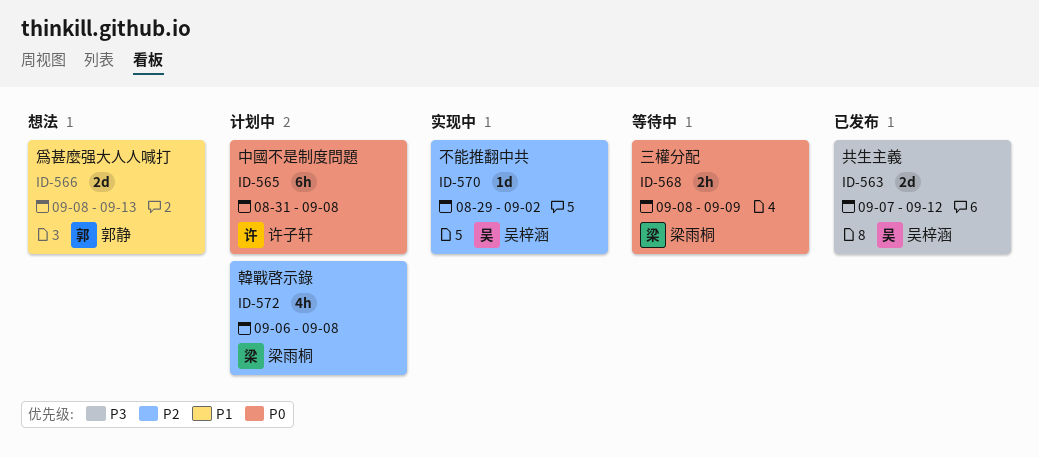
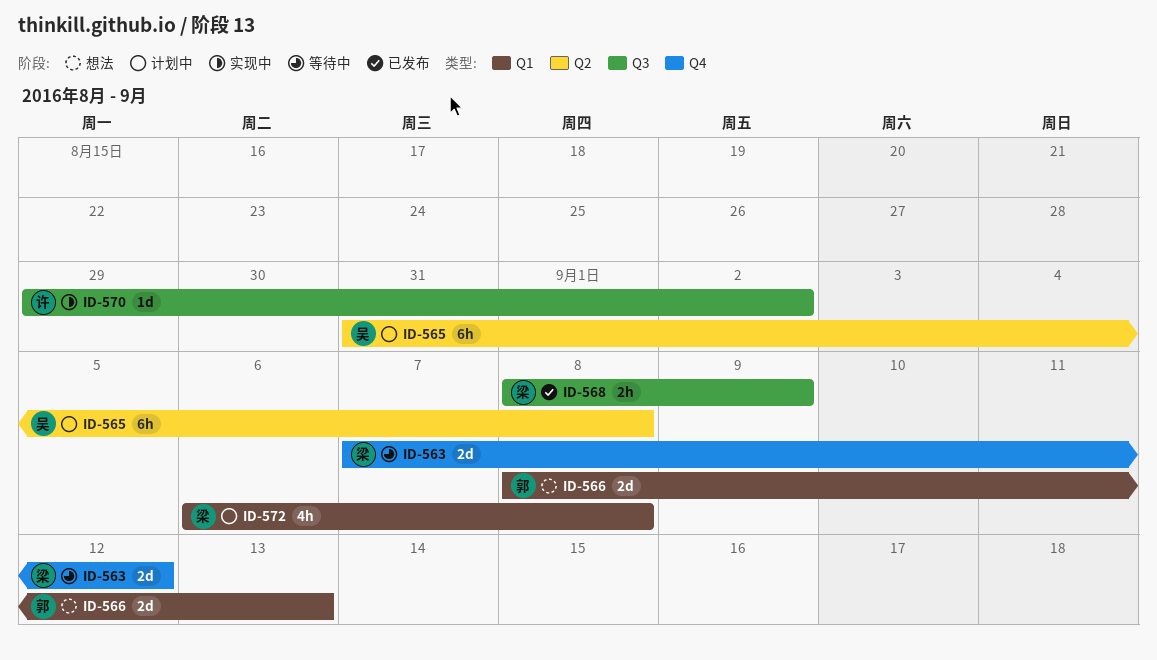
ID-563, status: 已发布 -> 等待中
ID-563, owner: 吴梓涵 -> 梁雨桐
ID-565, owner: 许子轩 -> 吴梓涵
ID-568, status: 等待中 -> 已发布
ID-570, owner: 吴梓涵 -> 许子轩

